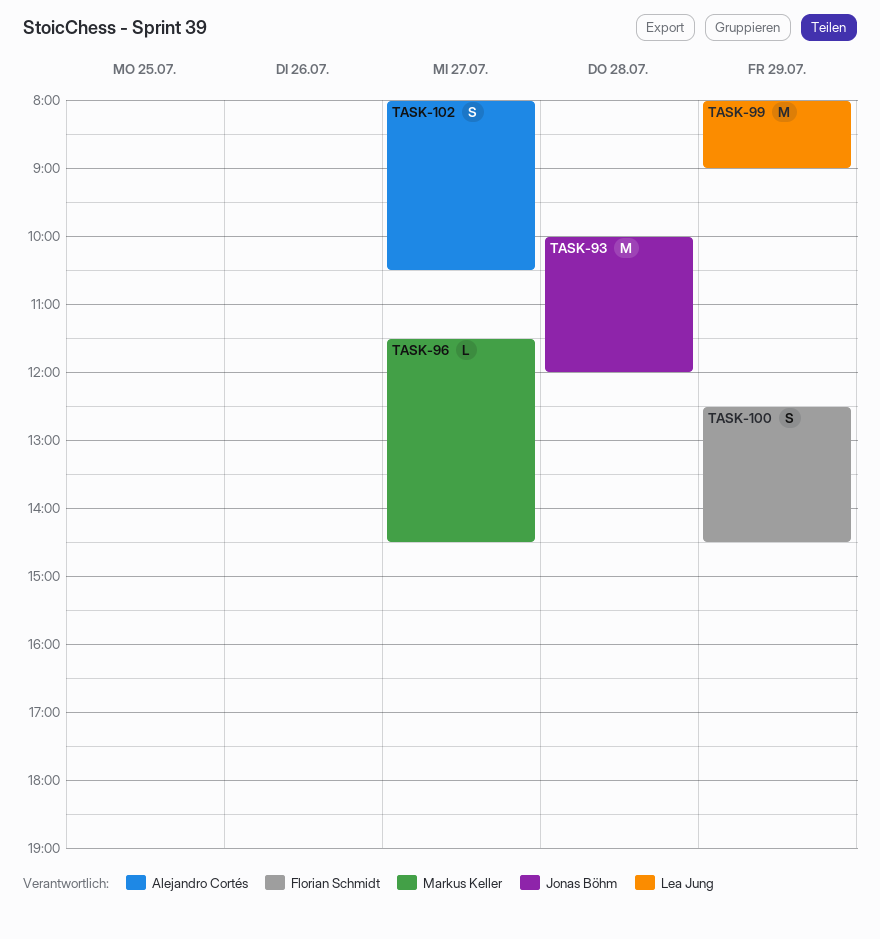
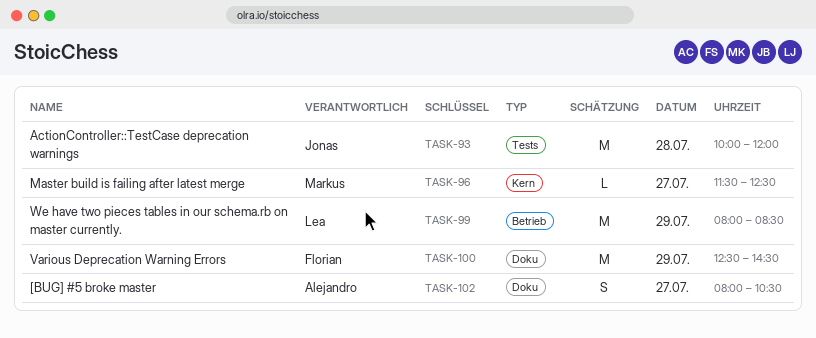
TASK-96, ends: 14:30 -> 12:30
TASK-99, ends: 09:00 -> 08:30
TASK-100, estimate: S -> M

